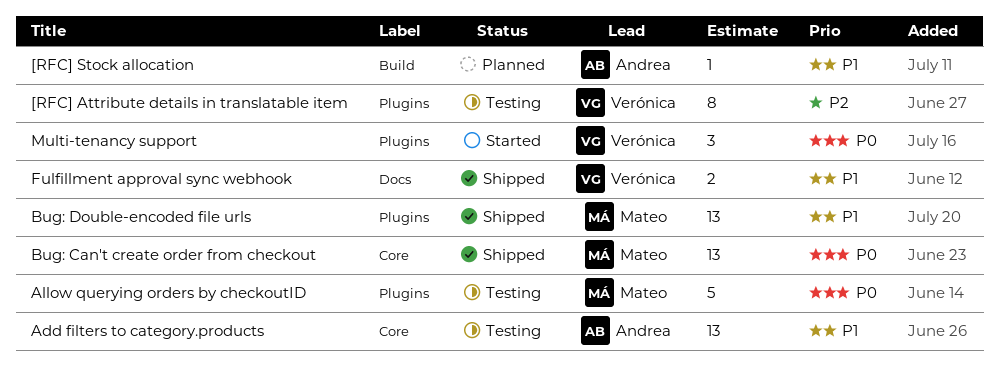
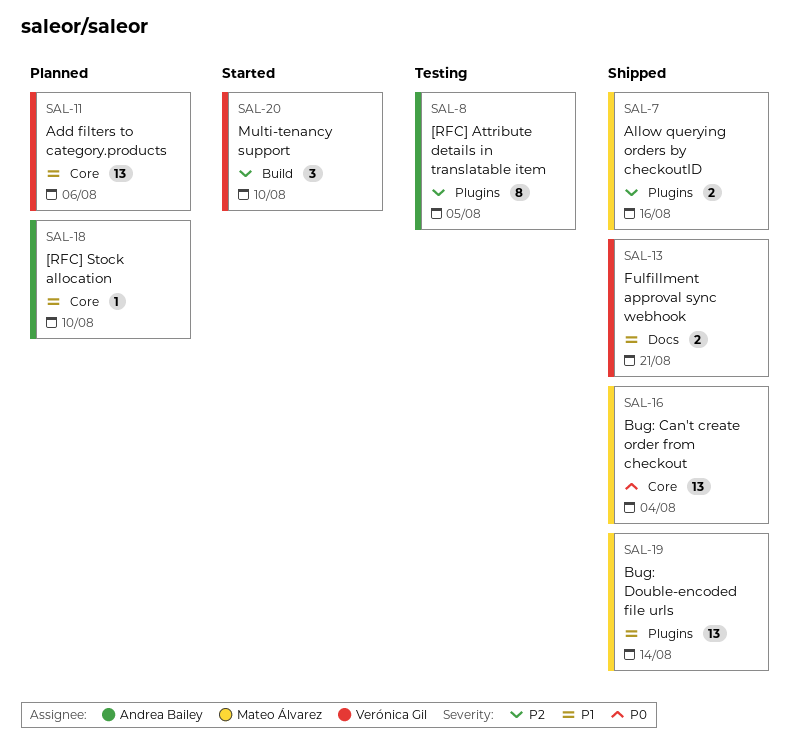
[RFC] Attribute details in translatable item, owner: Verónica Gil -> Andrea Bailey
[RFC] Stock allocation, label: Build -> Core
Add filters to category.products, status: Testing -> Planned
Add filters to category.products, owner: Andrea Bailey -> Verónica Gil
Allow querying orders by checkoutID, status: Testing -> Shipped
Allow querying orders by checkoutID, priority: P0 -> P2
Allow querying orders by checkoutID, estimate: 5 -> 2
Multi-tenancy support, priority: P0 -> P2
Multi-tenancy support, label: Plugins -> Build

